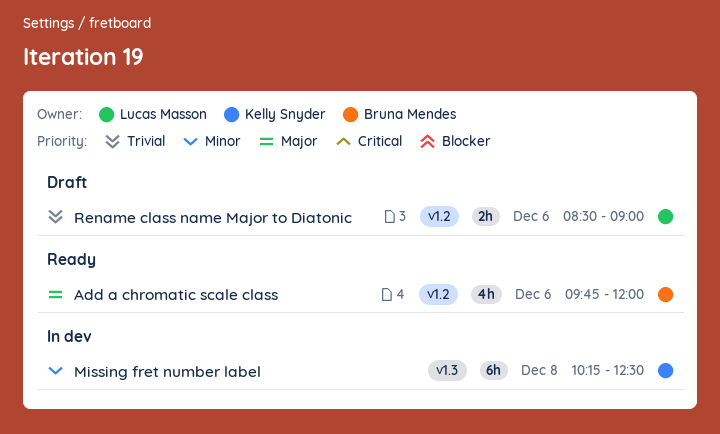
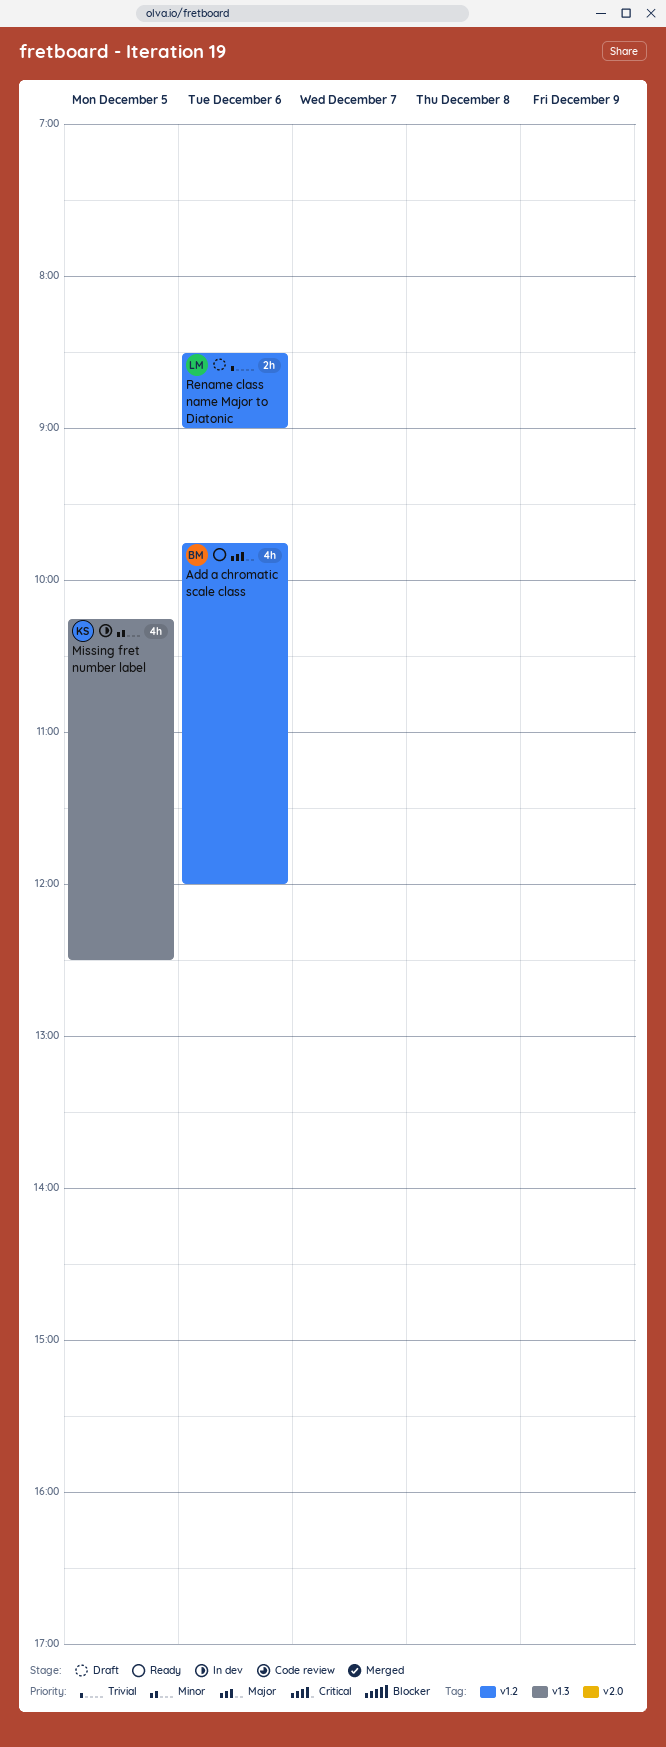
Missing fret number label, estimate: 6h -> 4h
Missing fret number label, day: Dec 8 -> Dec 5

